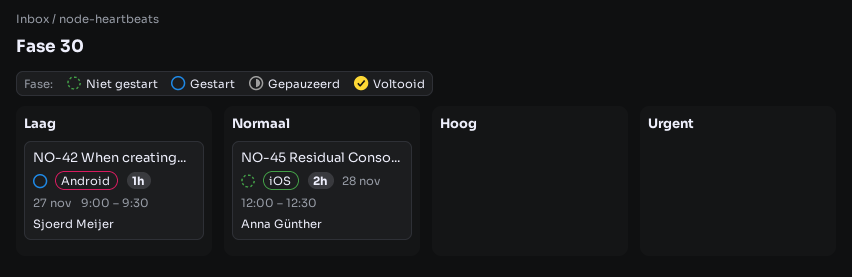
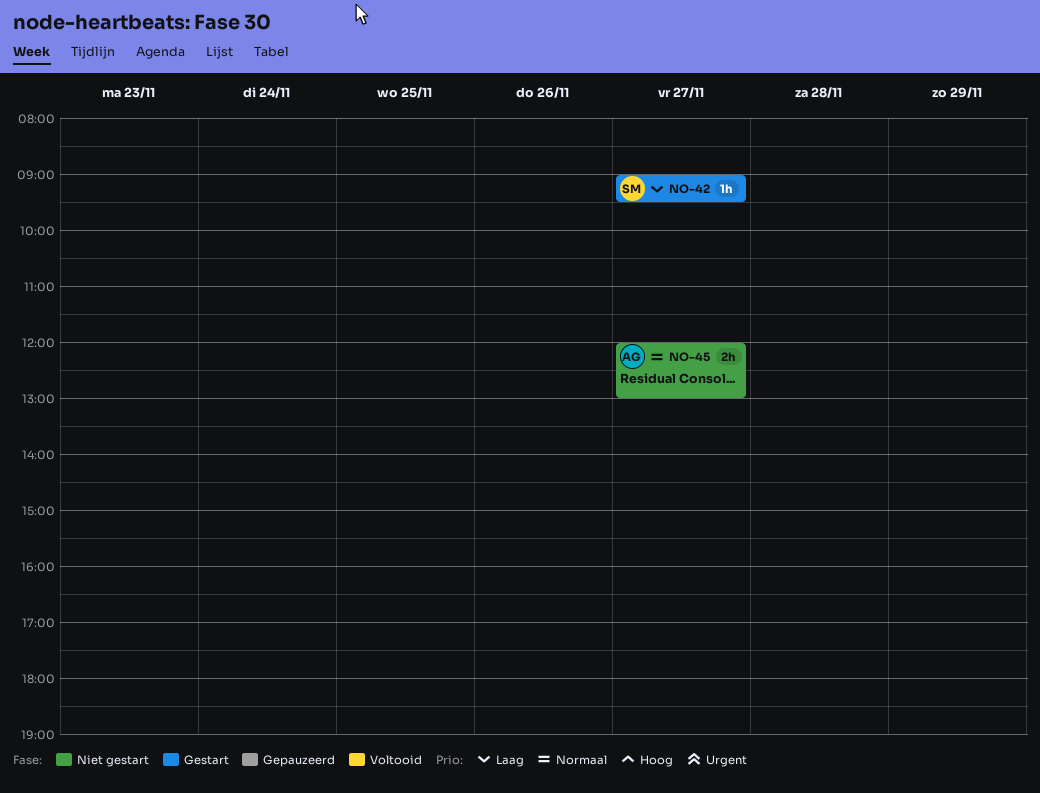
NO-45, day: Nov 28 -> Nov 27
NO-45, ends: 12:30 -> 13:00

